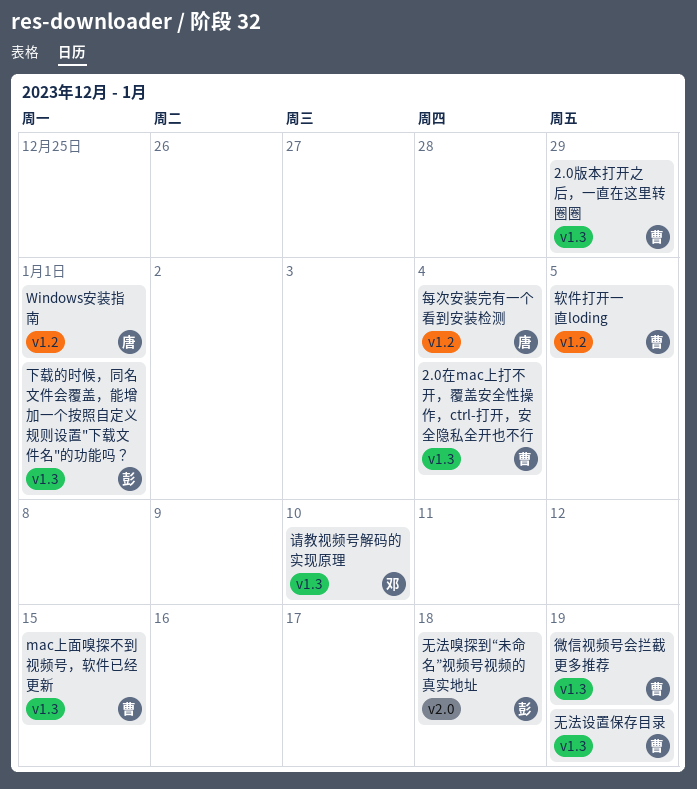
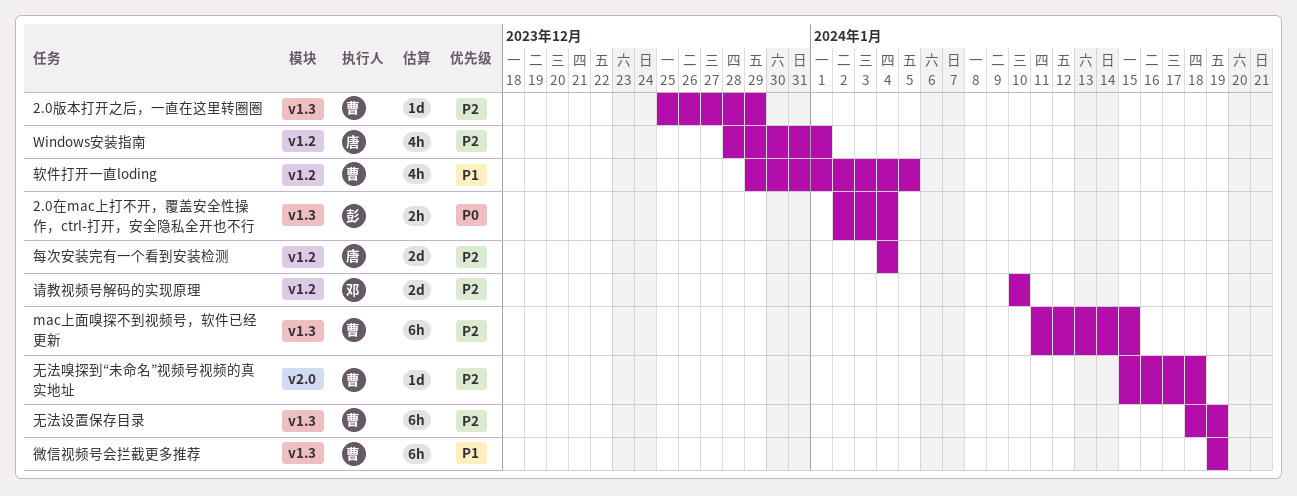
2.0在mac上打不开，覆盖安全性操作，ctrl-打开，安全隐私全开也不行, owner: 曹 -> 彭
下载的时候，同名文件会覆盖，能增加一个按照自定义规则设置"下载文件名"的功能吗？: present -> none
无法嗅探到“未命名”视频号视频的真实地址, owner: 彭 -> 曹
请教视频号解码的实现原理, label: v1.3 -> v1.2

